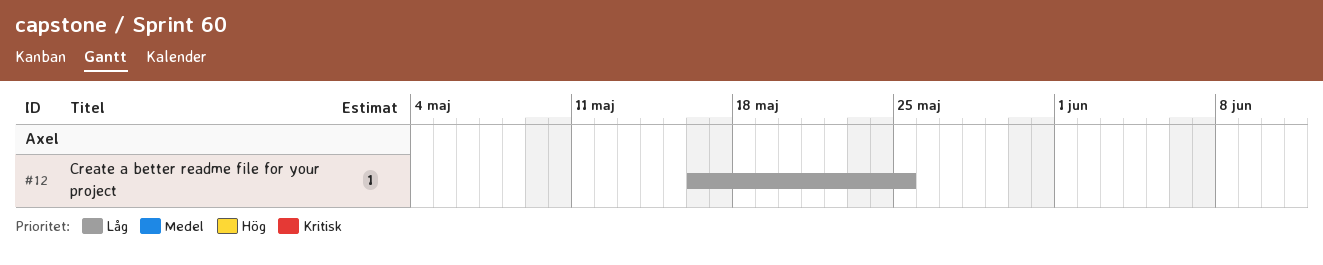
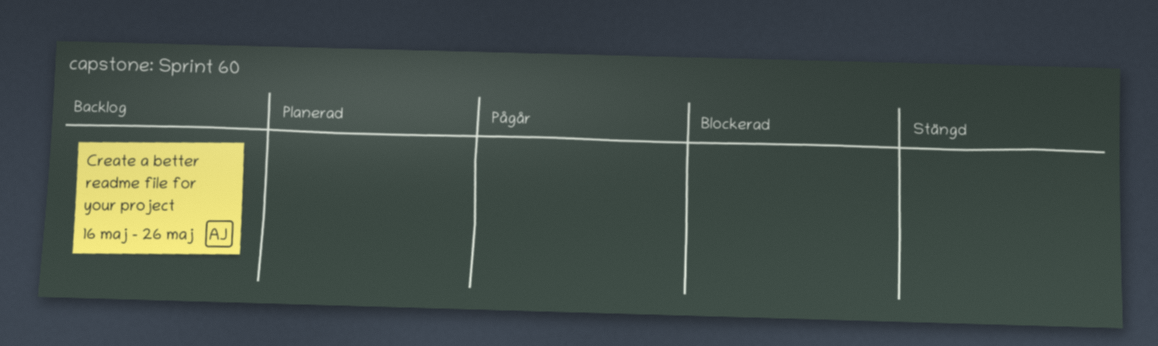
Create a better readme file for your project, due: May 25 -> May 26

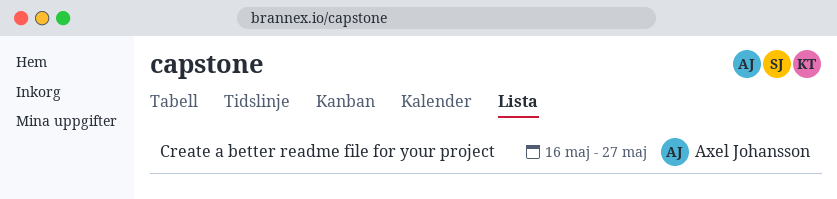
Create a better readme file for your project, due: May 26 -> May 27

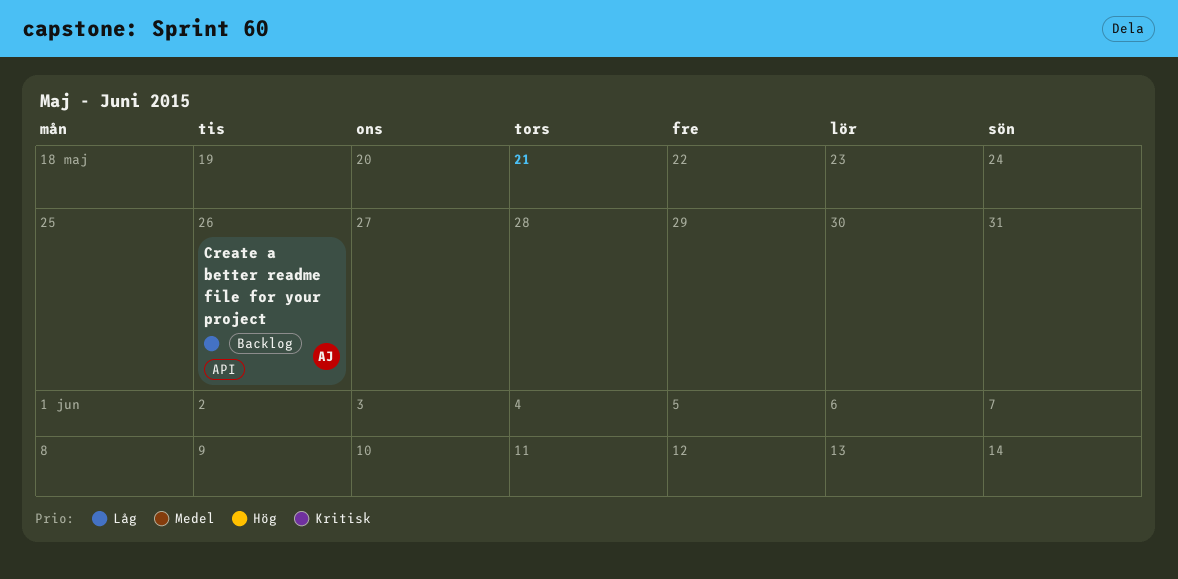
Create a better readme file for your project, due: May 27 -> May 26

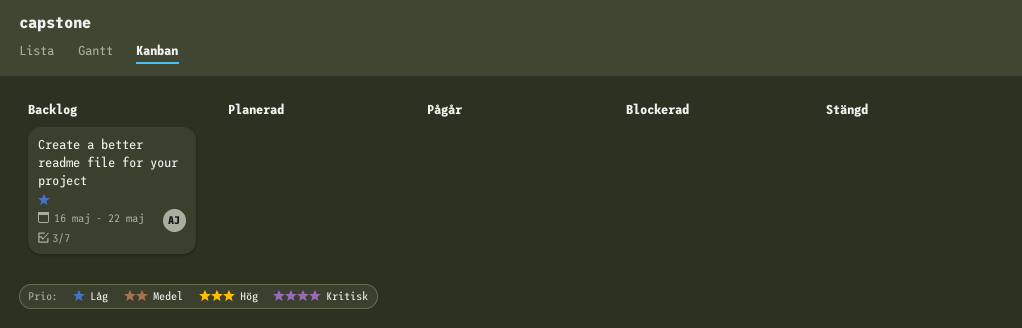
Create a better readme file for your project, due: May 26 -> May 22

